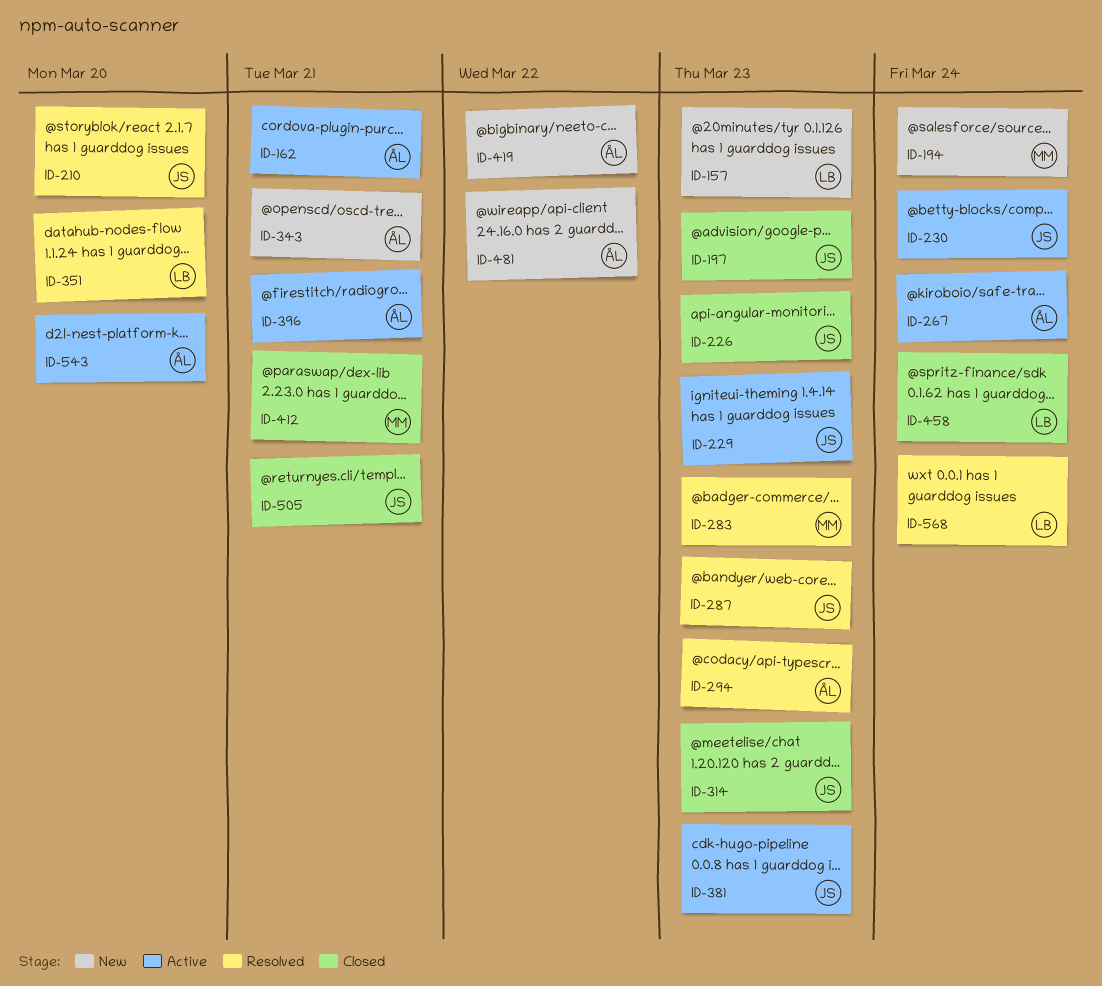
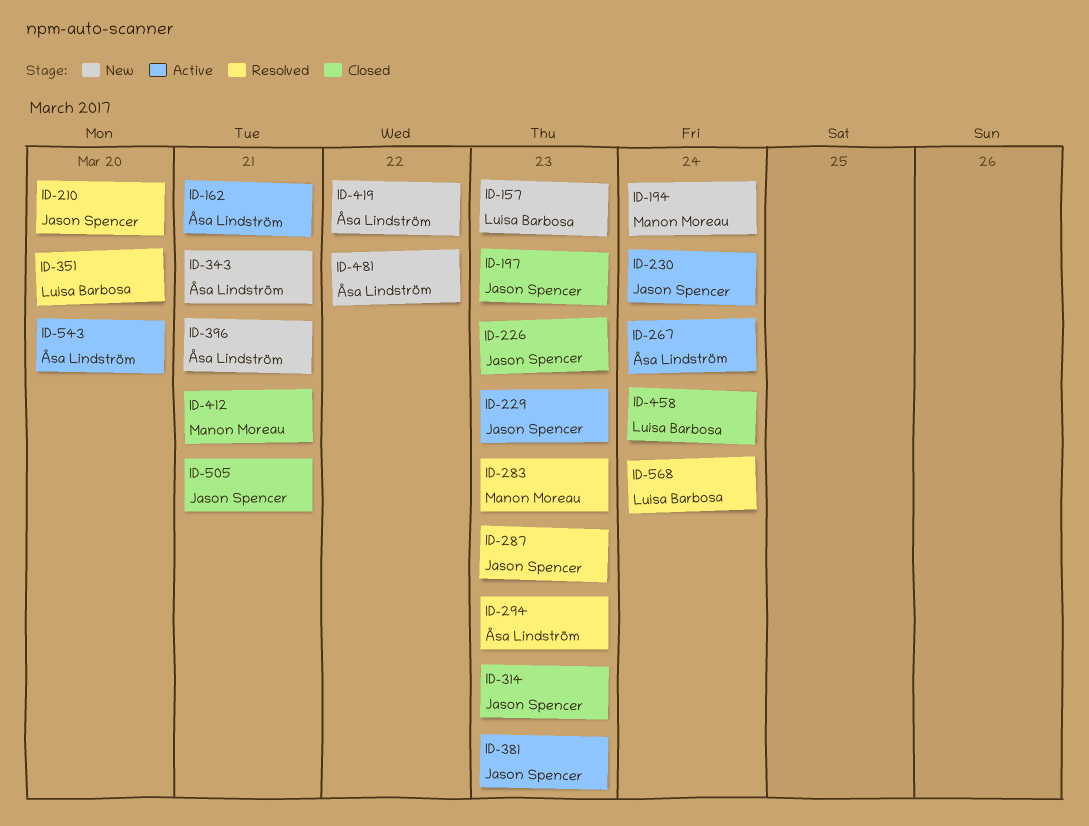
ID-396, status: Active -> New

